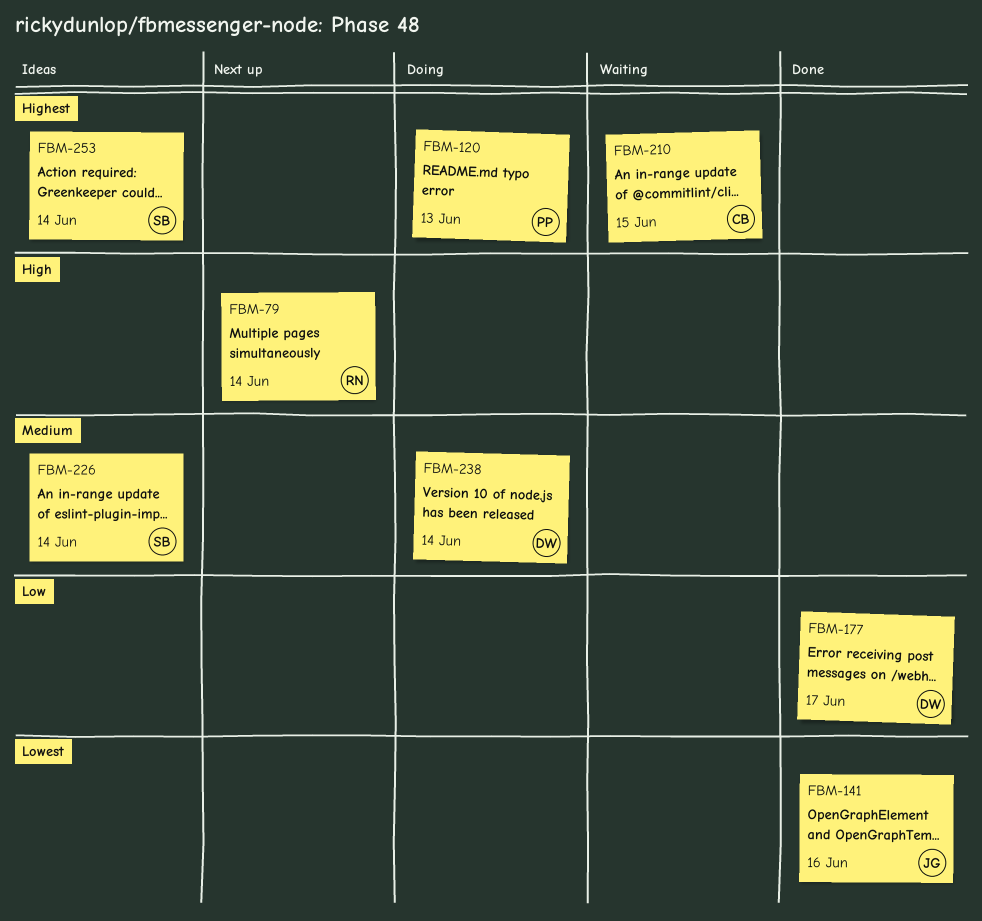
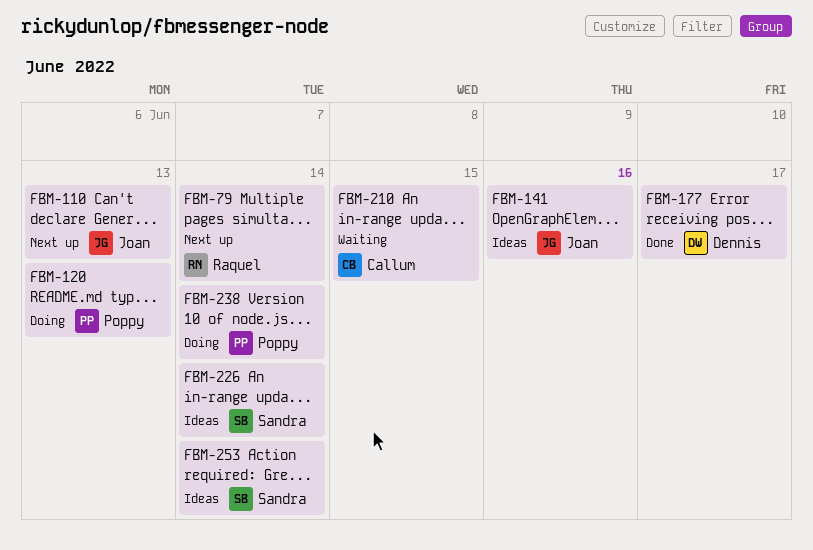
FBM-110: none -> present
FBM-141, status: Done -> Ideas
FBM-238, owner: Dennis -> Poppy

